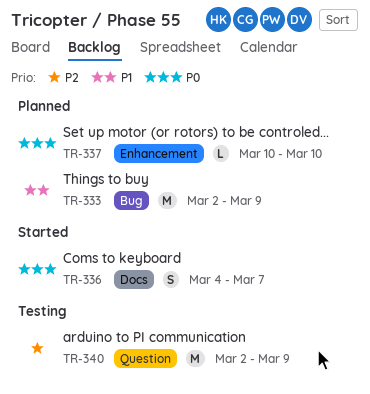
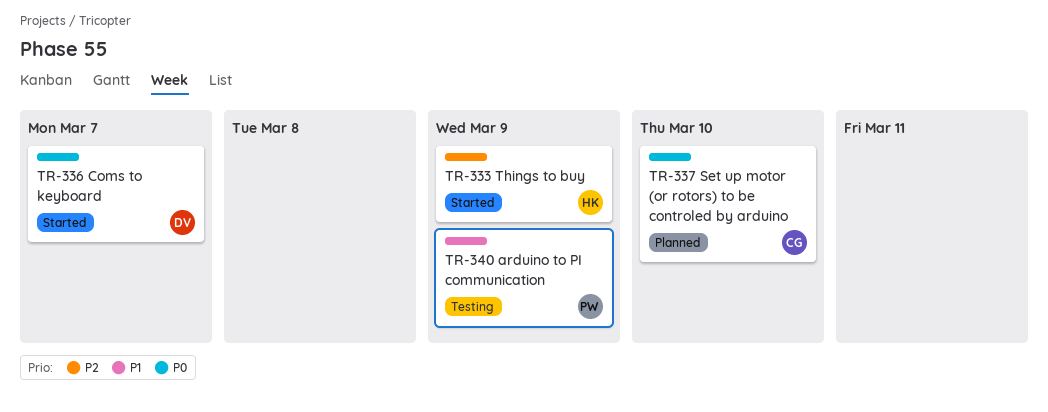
TR-333, status: Planned -> Started
TR-333, priority: P1 -> P2
TR-340, priority: P2 -> P1

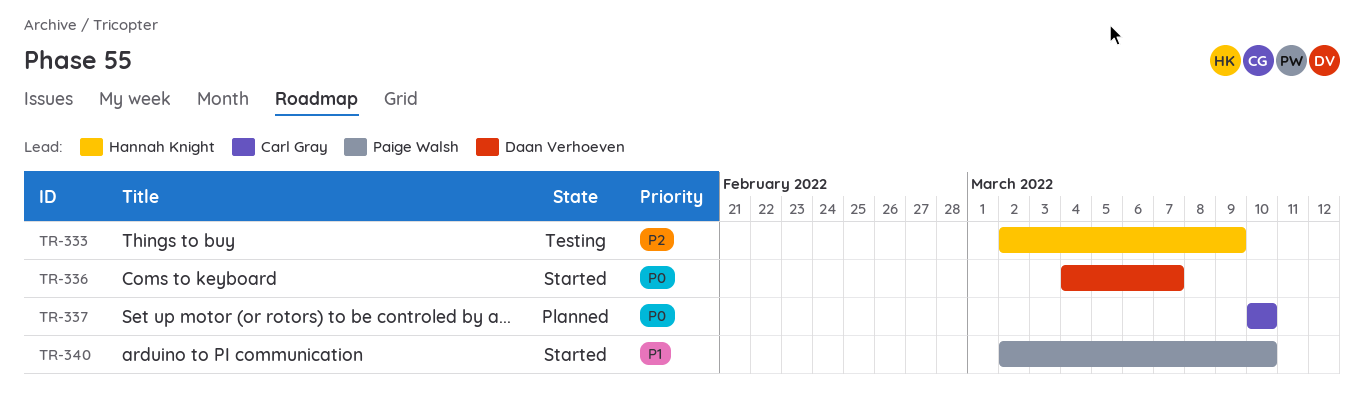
TR-333, status: Started -> Testing
TR-340, status: Testing -> Started
TR-340, due: Mar 9 -> Mar 10

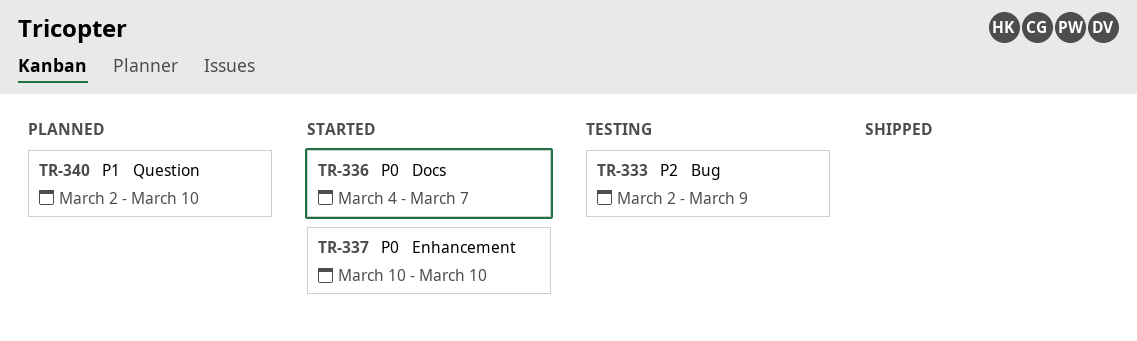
TR-337, status: Planned -> Started
TR-340, status: Started -> Planned

